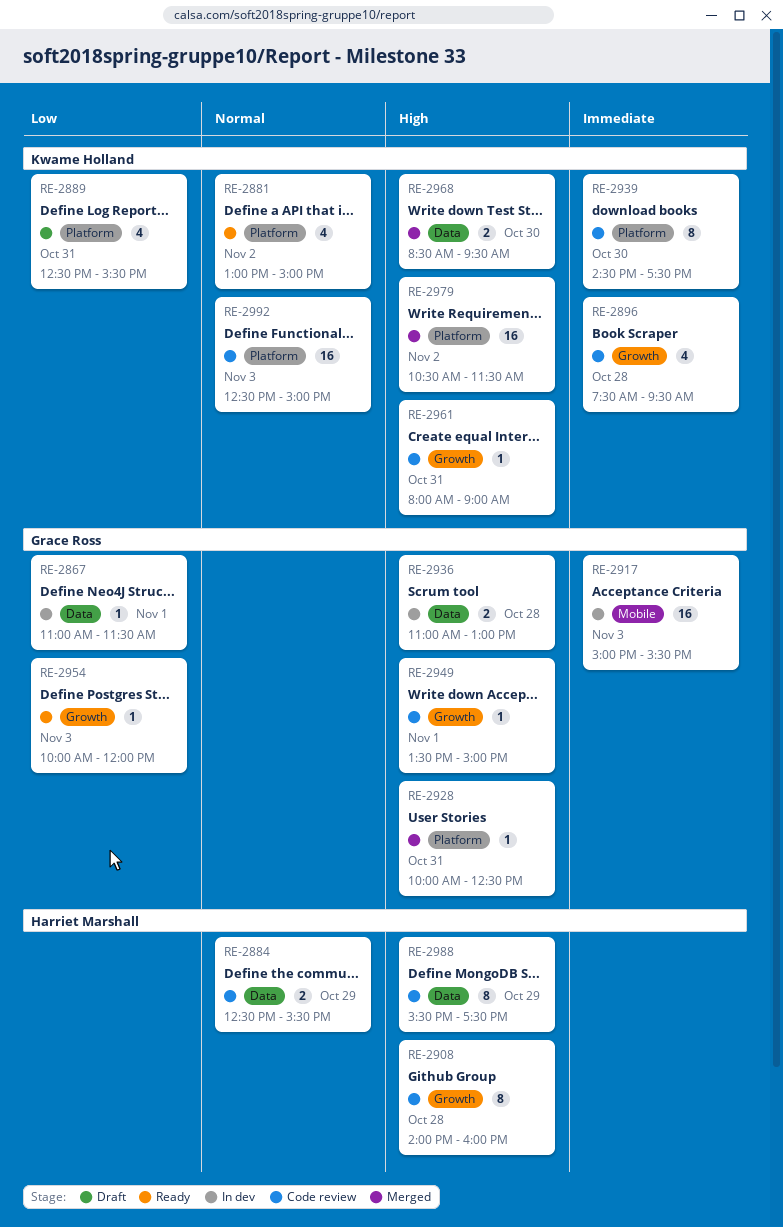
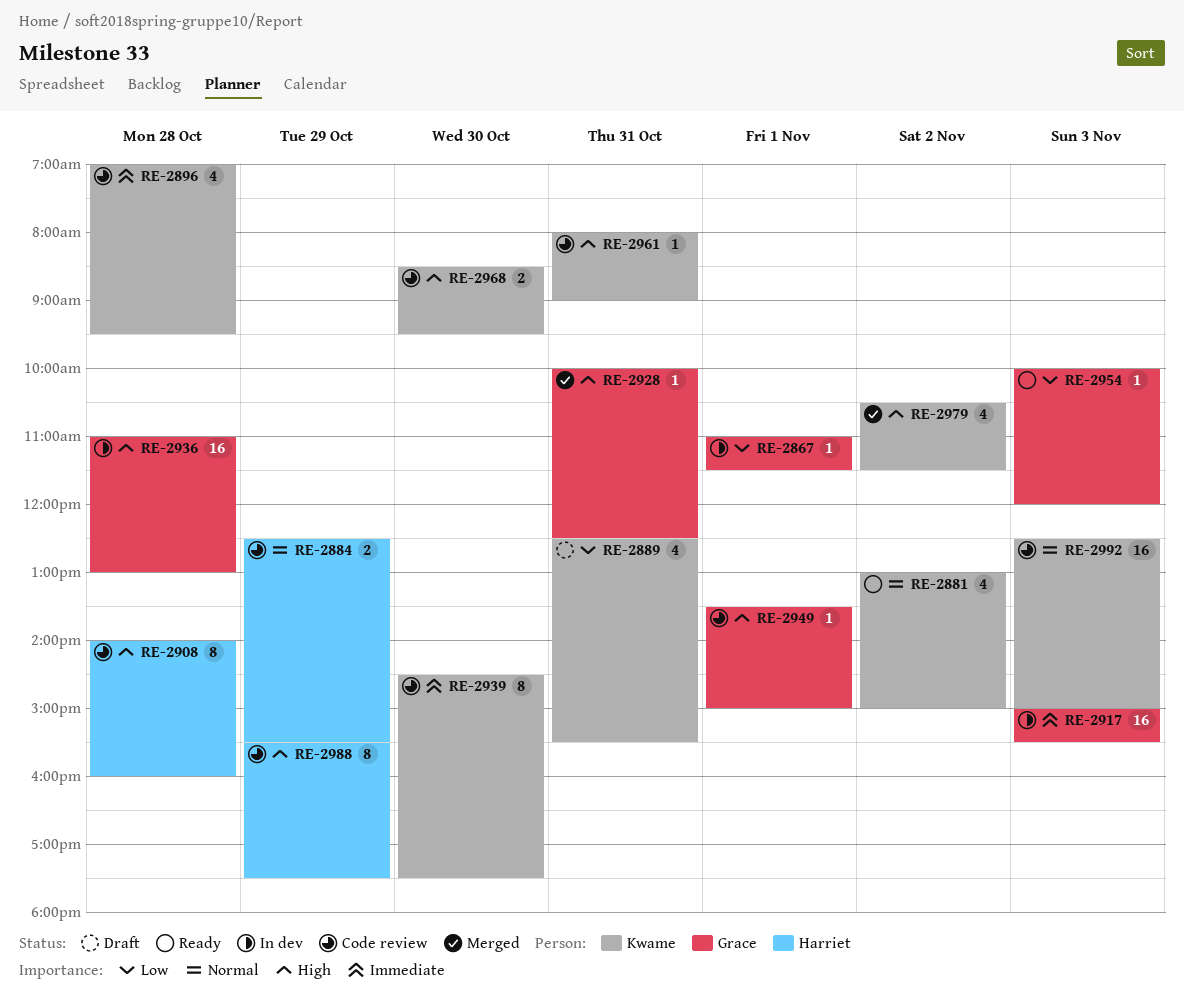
RE-2896, begins: 07:30 -> 07:00
RE-2936, estimate: 2 -> 16
RE-2968, status: Merged -> Code review
RE-2979, estimate: 16 -> 4

